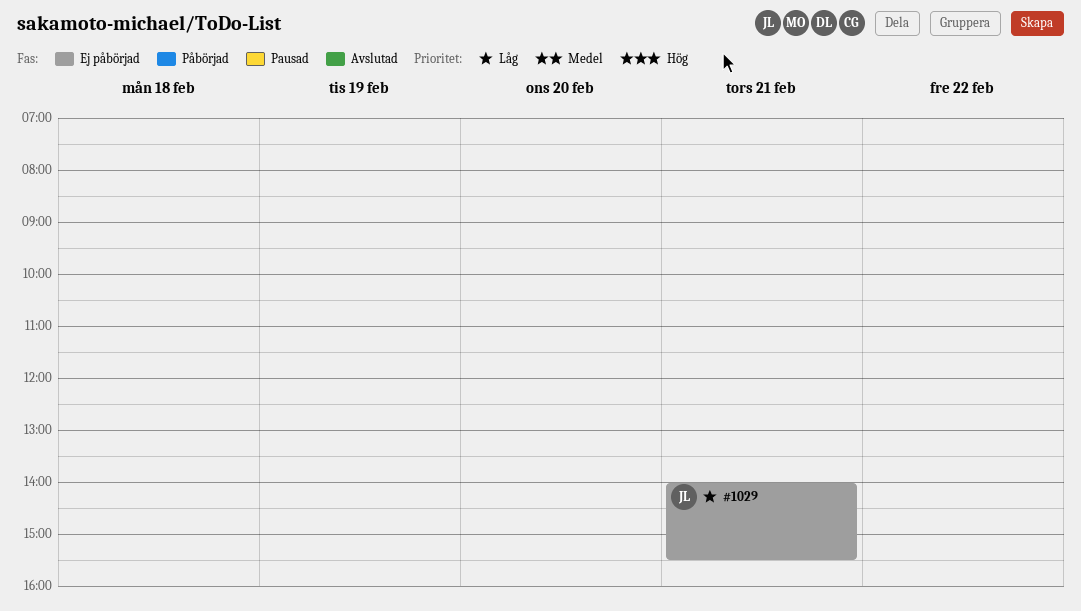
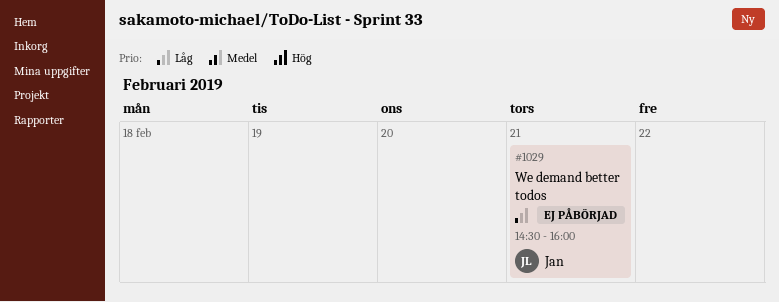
#1029, begins: 14:00 -> 14:30
#1029, ends: 15:30 -> 16:00

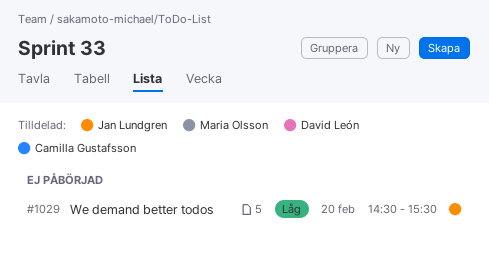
#1029, day: Feb 21 -> Feb 20
#1029, ends: 16:00 -> 15:30

